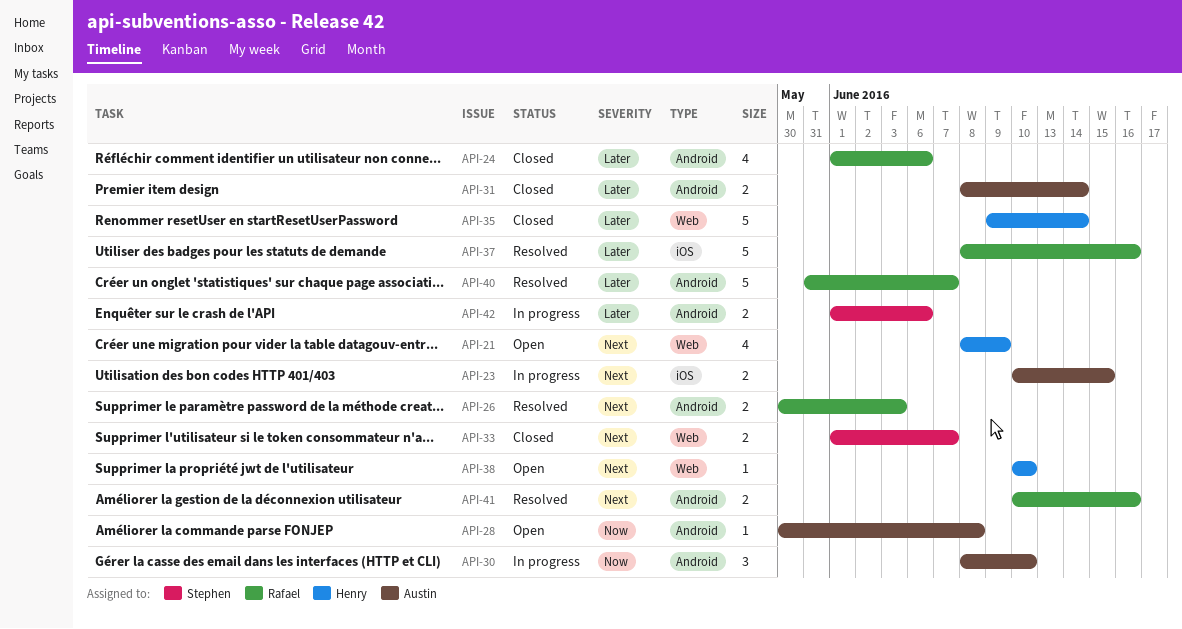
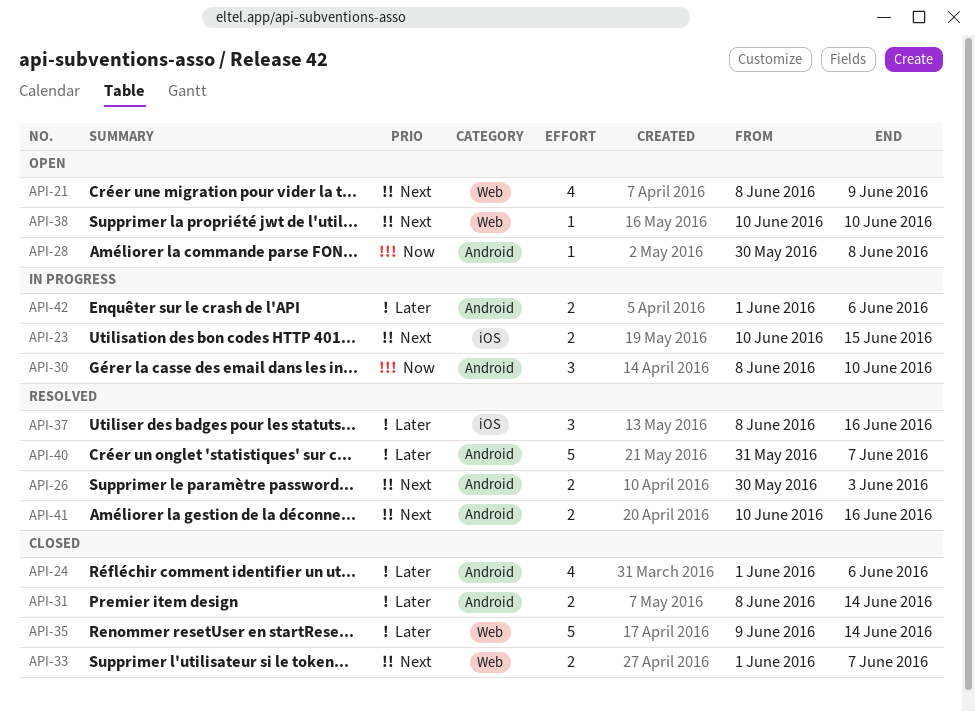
API-37, estimate: 5 -> 3

